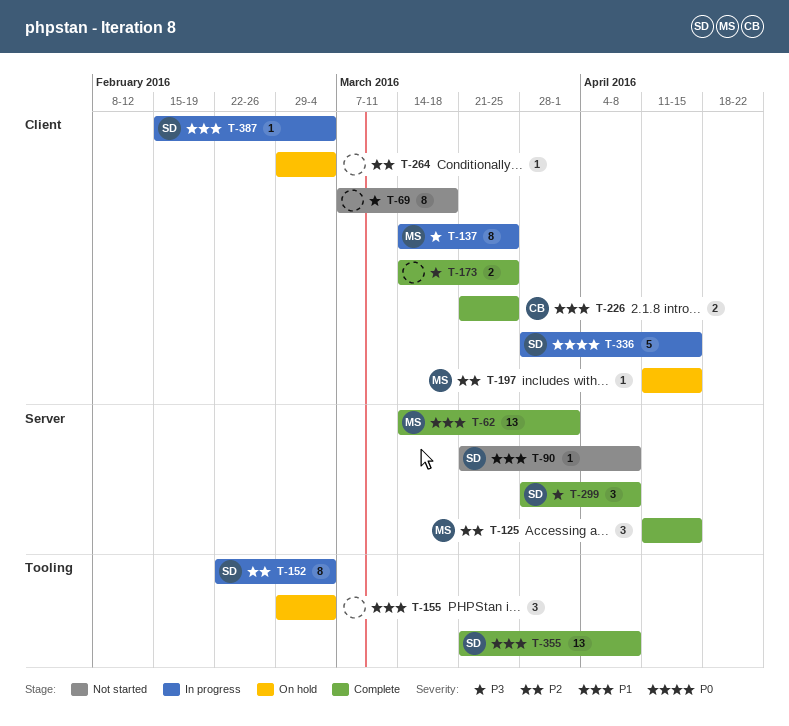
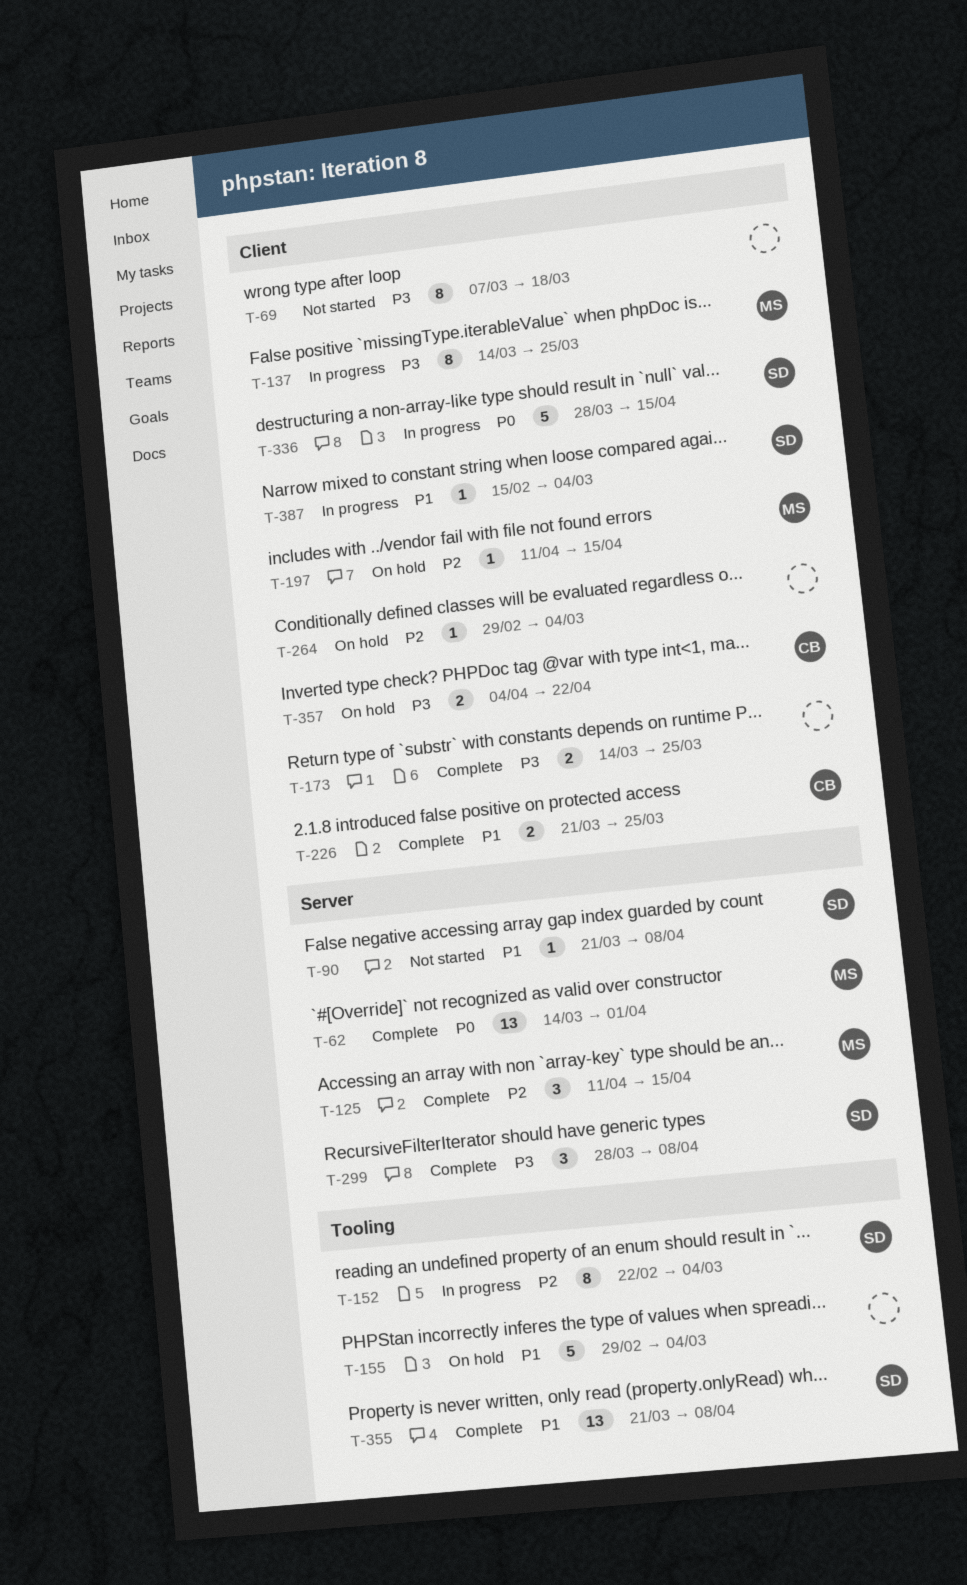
T-62, priority: P1 -> P0
T-155, estimate: 3 -> 5
T-357: none -> present

